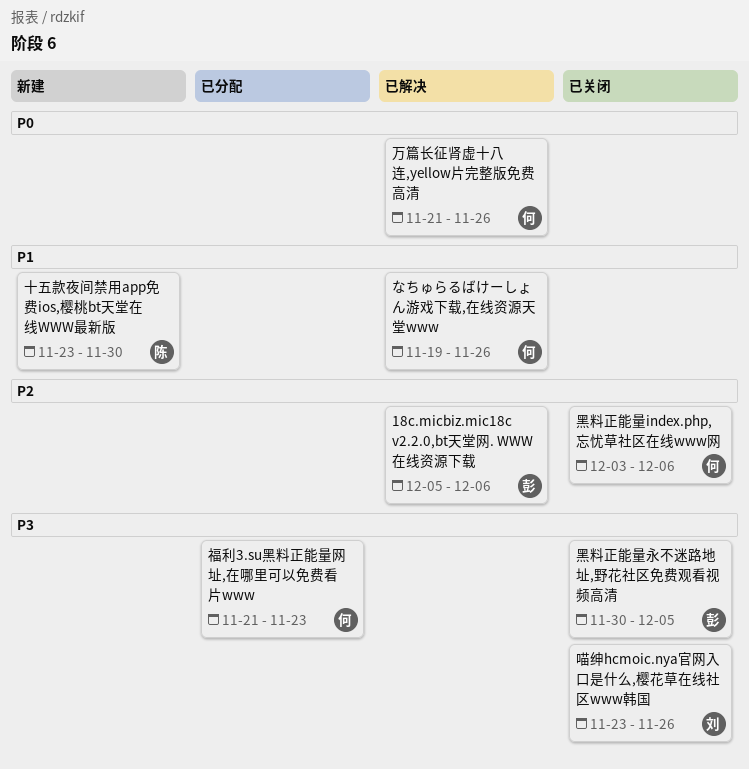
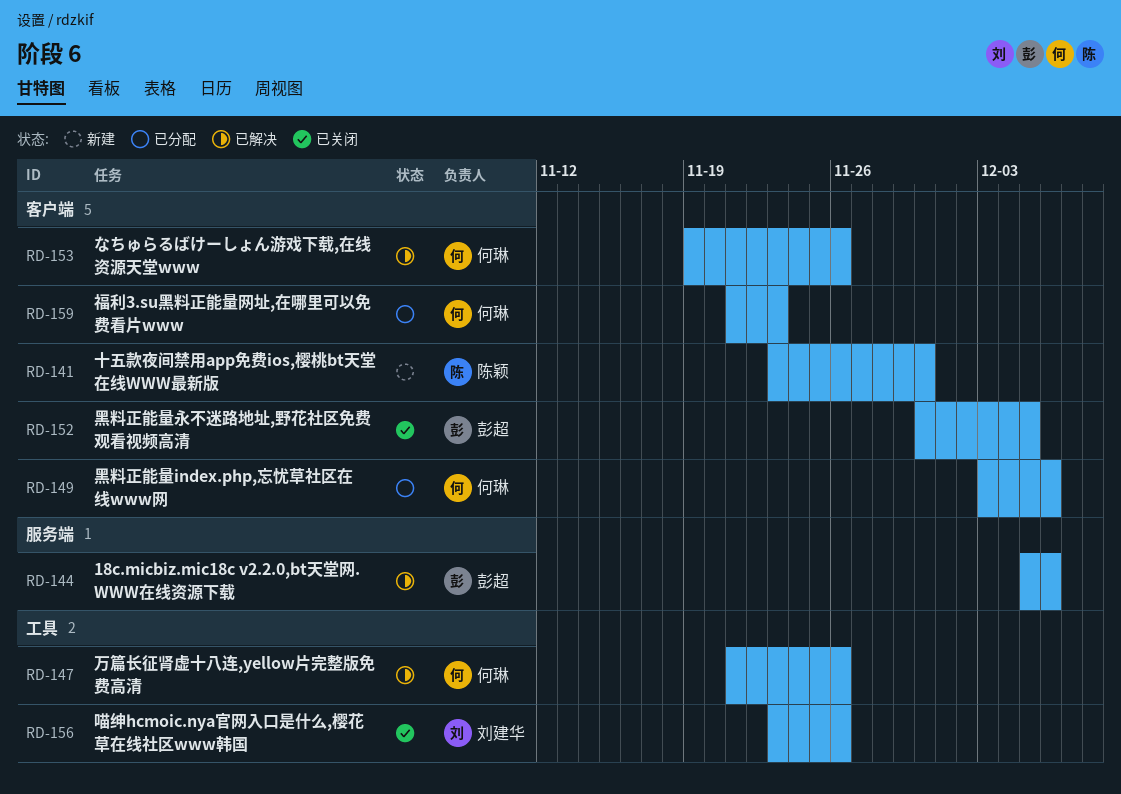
黑料正能量index.php,忘忧草社区在线www网, status: 已关闭 -> 已分配

